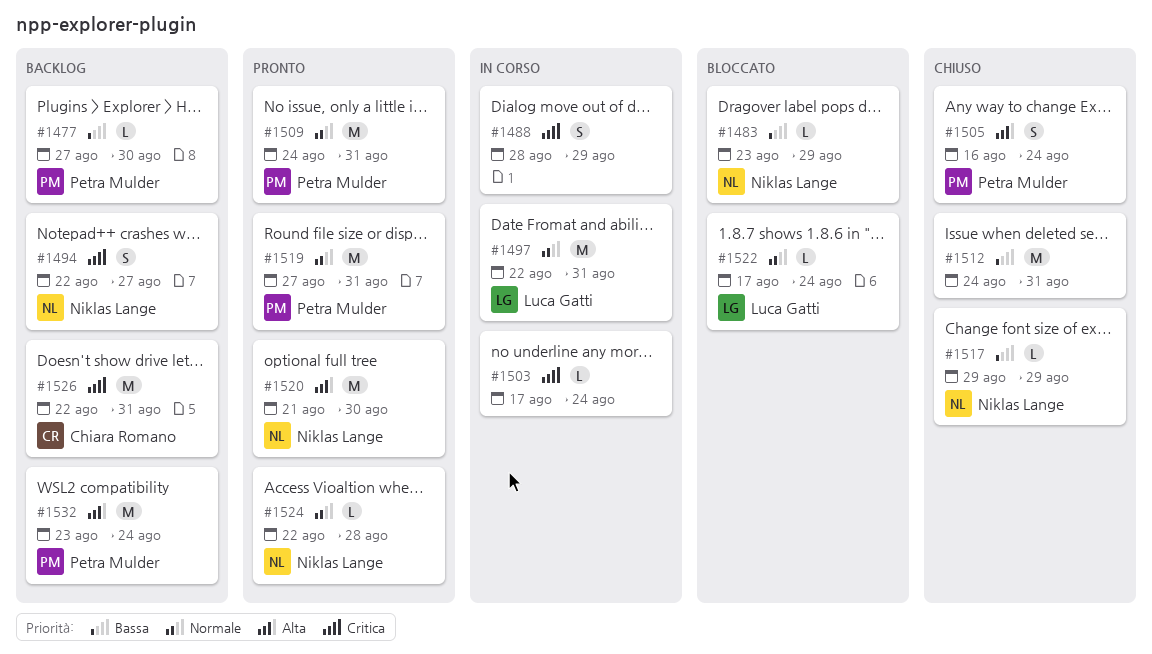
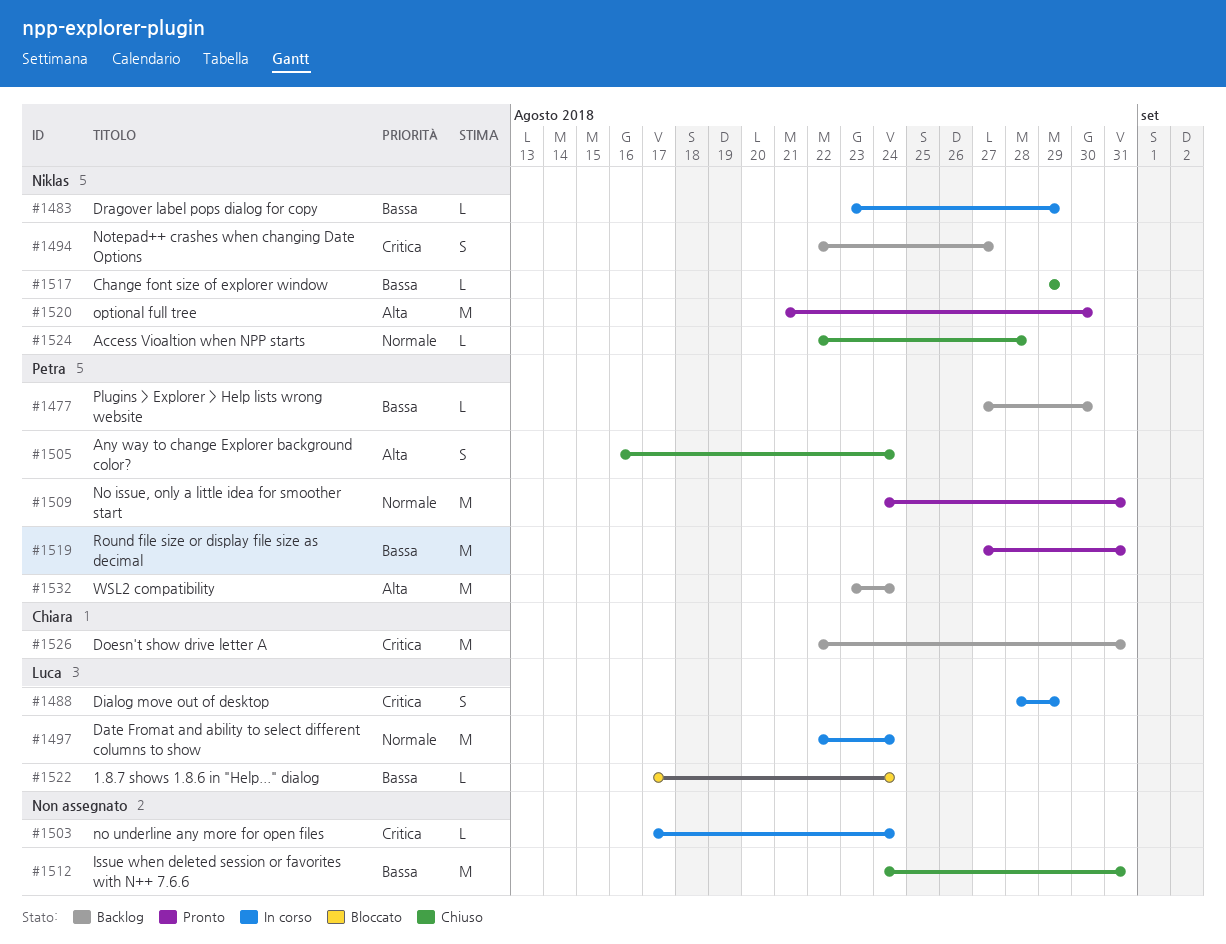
#1483, status: Bloccato -> In corso
#1488, owner: none -> Luca Gatti
#1497, due: Aug 31 -> Aug 24
#1519, priority: Normale -> Bassa
#1522, priority: Normale -> Bassa
#1524, status: Pronto -> Chiuso

